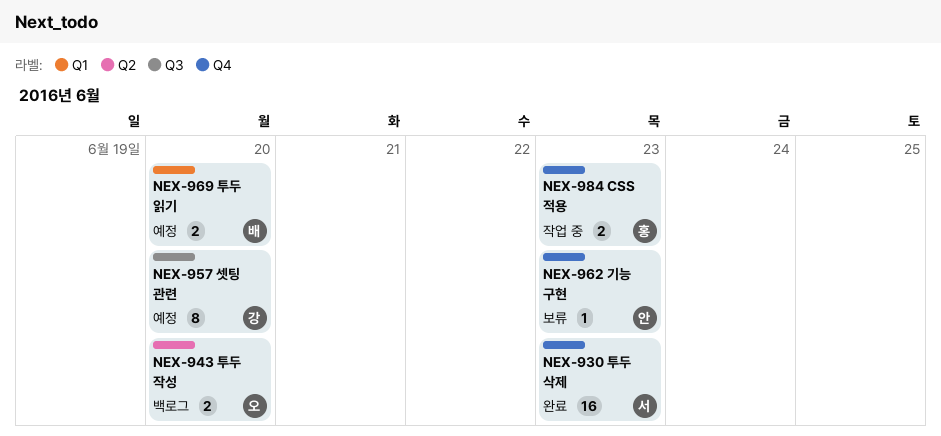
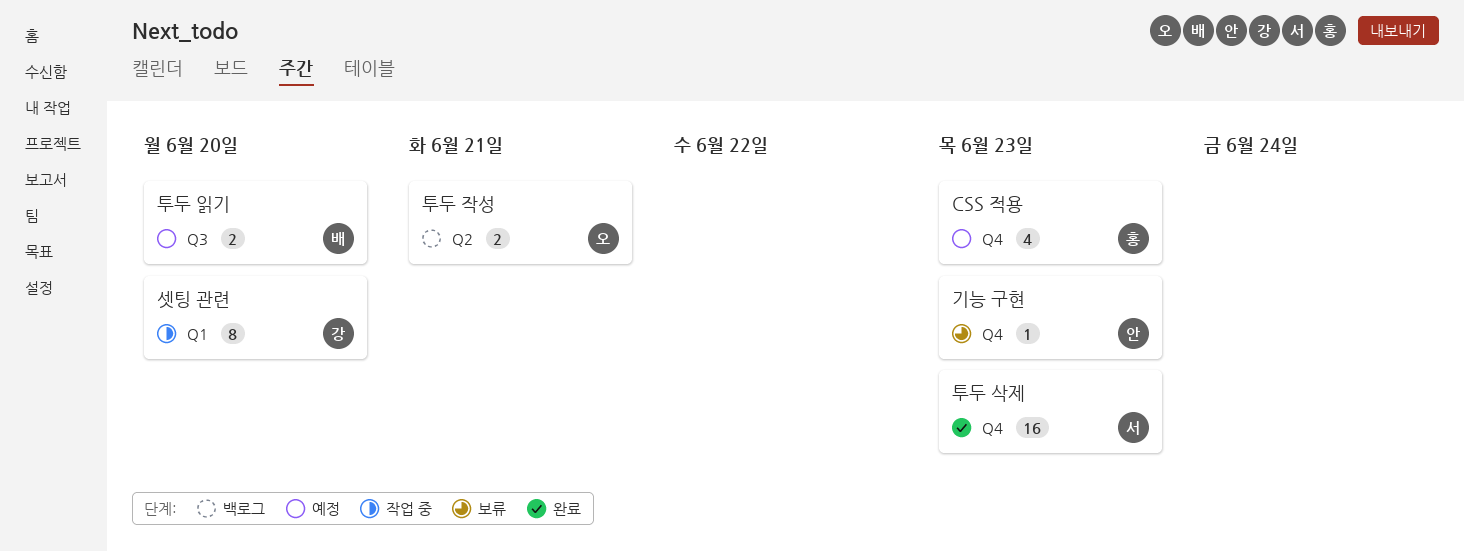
CSS 적용, status: 작업 중 -> 예정
CSS 적용, estimate: 2 -> 4
셋팅 관련, status: 예정 -> 작업 중
셋팅 관련, label: Q3 -> Q1
투두 읽기, label: Q1 -> Q3
투두 작성, due: Jun 20 -> Jun 21

